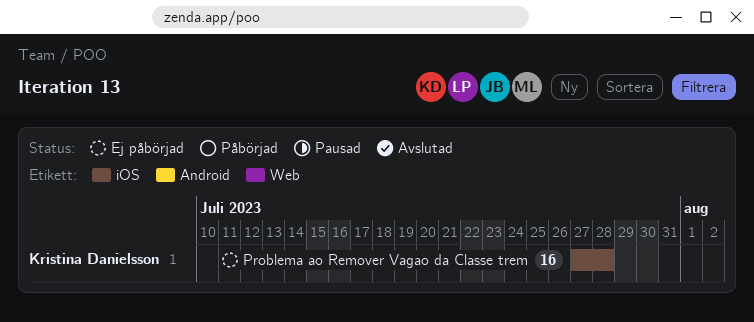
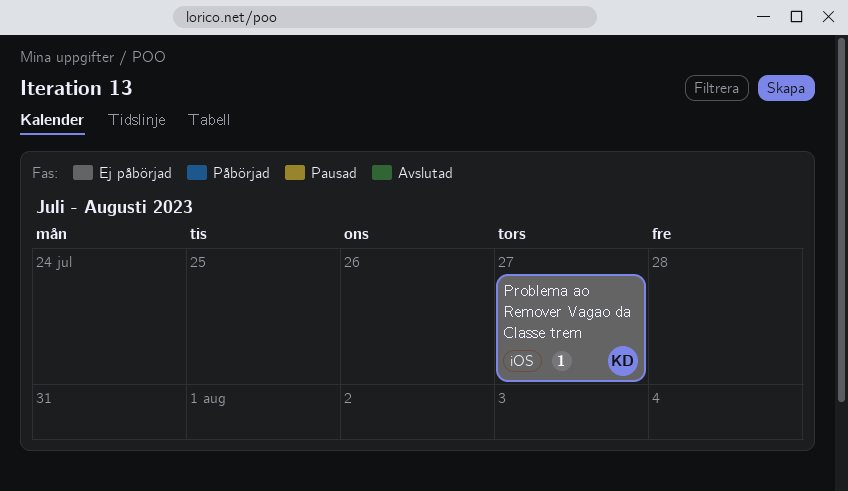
Problema ao Remover Vagao da Classe trem, estimate: 16 -> 1
Problema ao Remover Vagao da Classe trem, due: Jul 28 -> Jul 27

